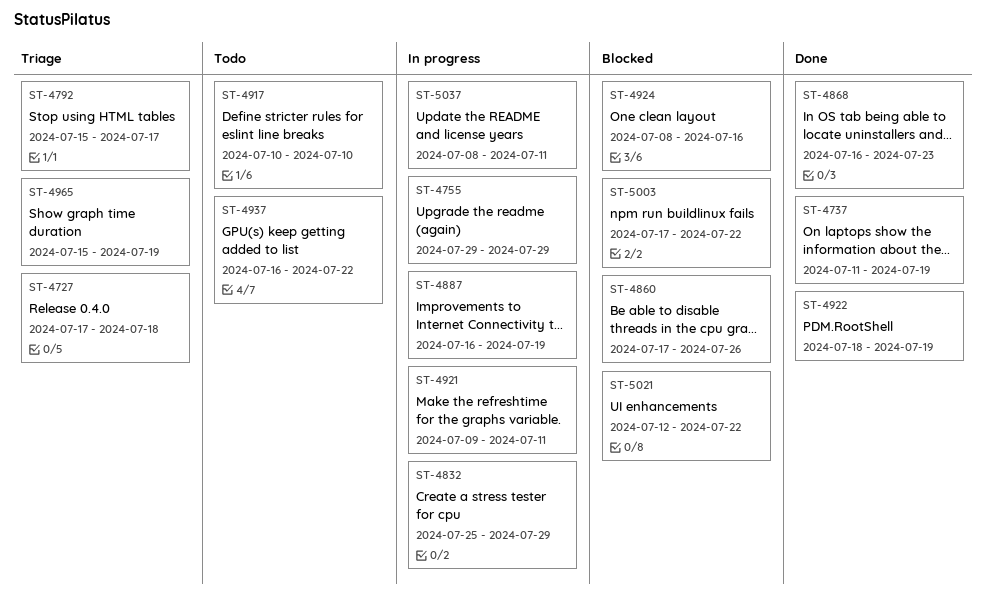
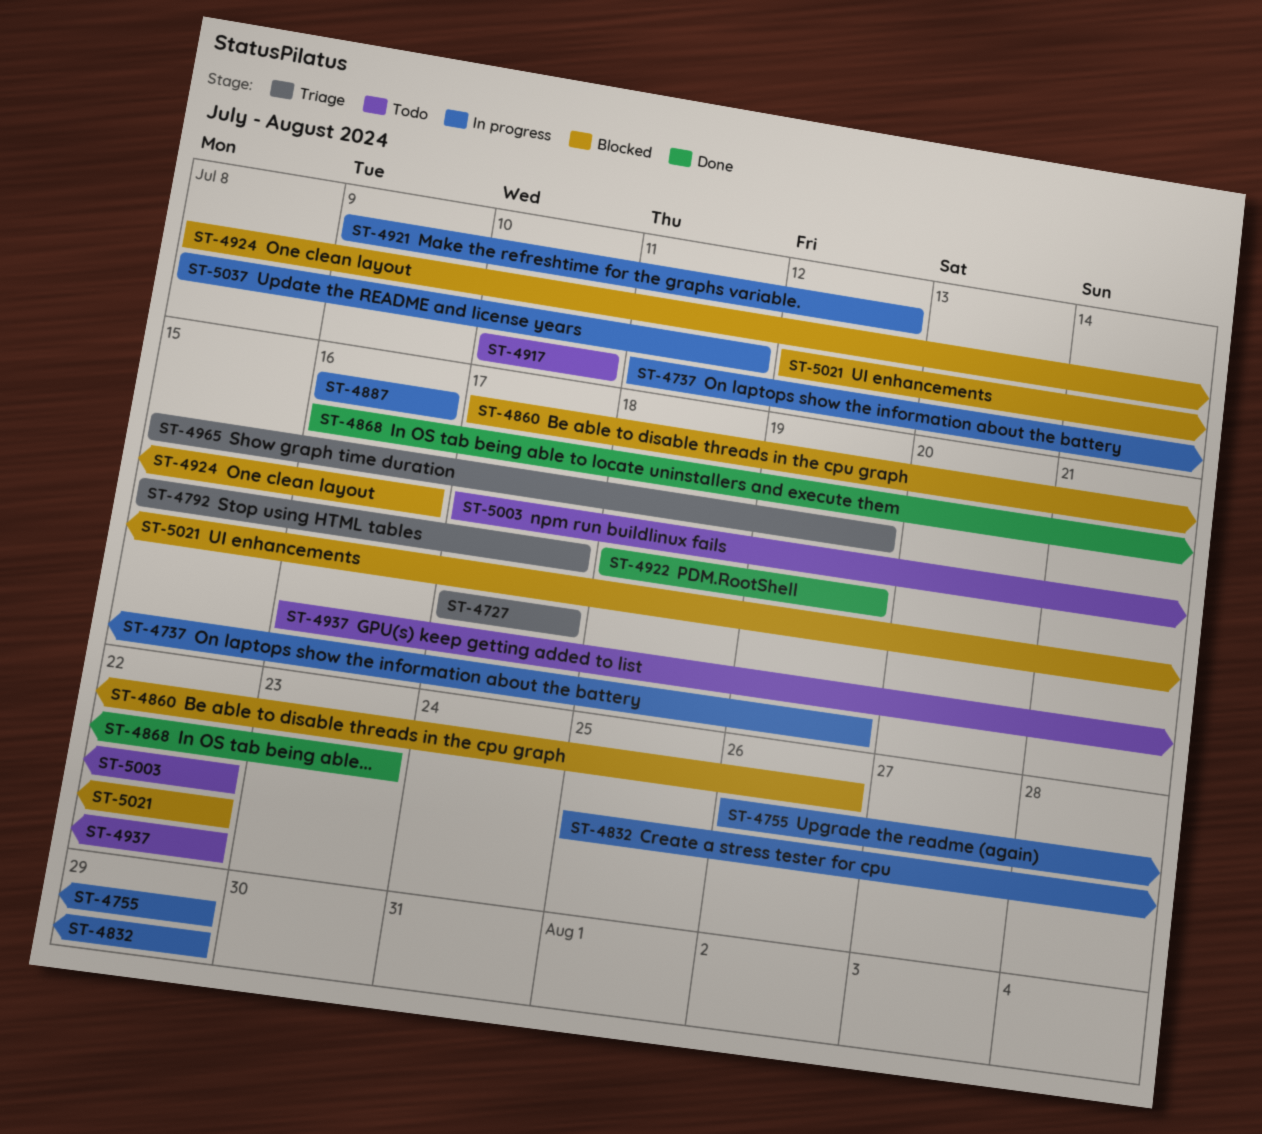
ST-4727, due: Jul 18 -> Jul 17
ST-4737, status: Done -> In progress
ST-4755, start: Jul 29 -> Jul 26
ST-4887, due: Jul 19 -> Jul 16
ST-4921, due: Jul 11 -> Jul 12
ST-5003, status: Blocked -> Todo

